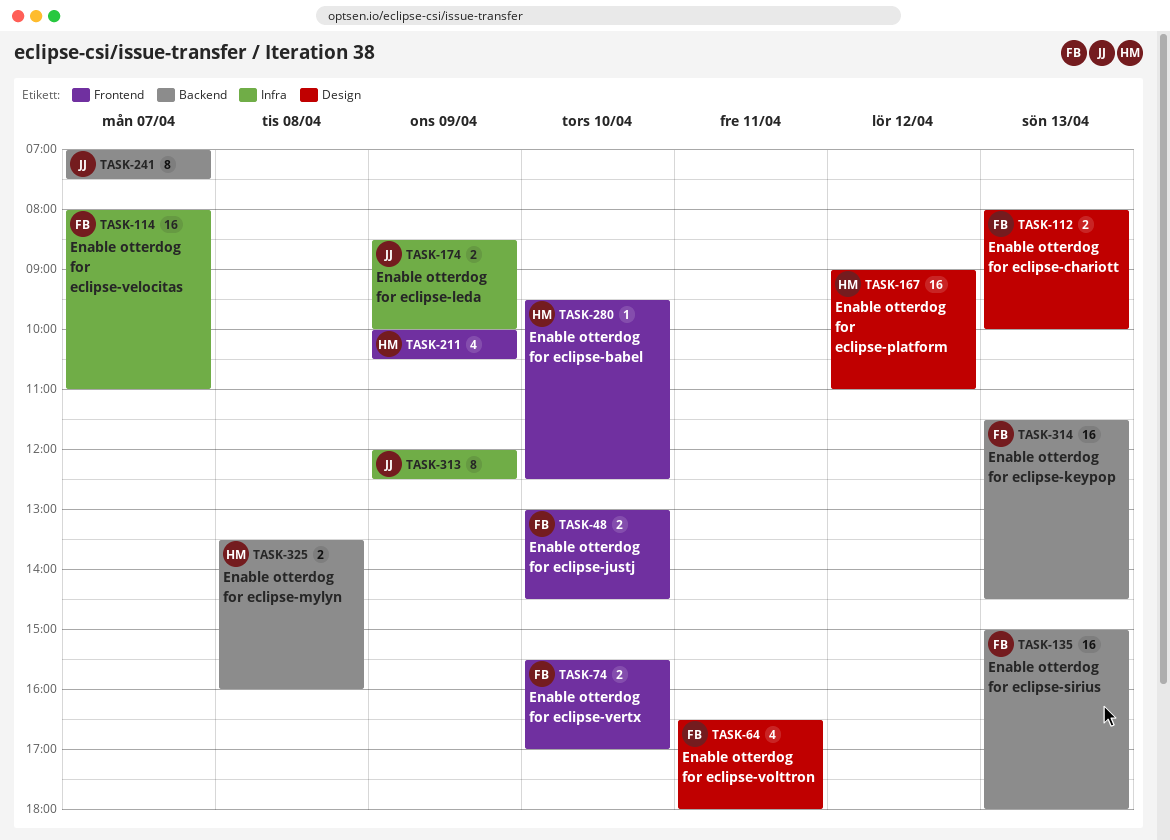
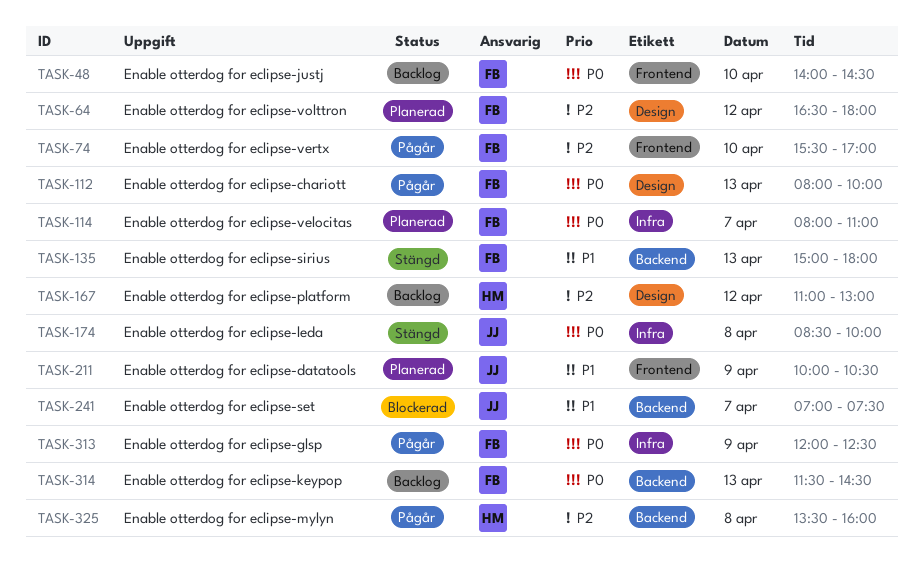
TASK-48, begins: 13:00 -> 14:00
TASK-64, day: Apr 11 -> Apr 12
TASK-167, begins: 09:00 -> 11:00
TASK-167, ends: 11:00 -> 13:00
TASK-174, day: Apr 9 -> Apr 8
TASK-211, owner: HM -> JJ
TASK-280: present -> none
TASK-313, owner: JJ -> FB

